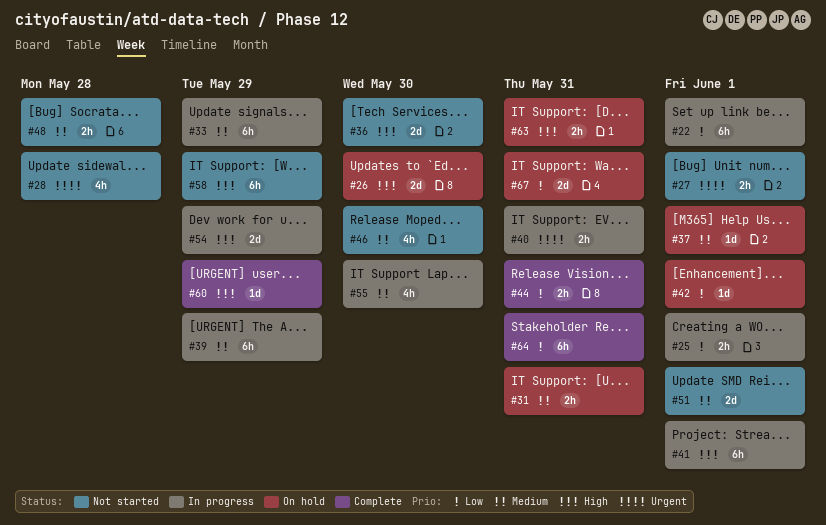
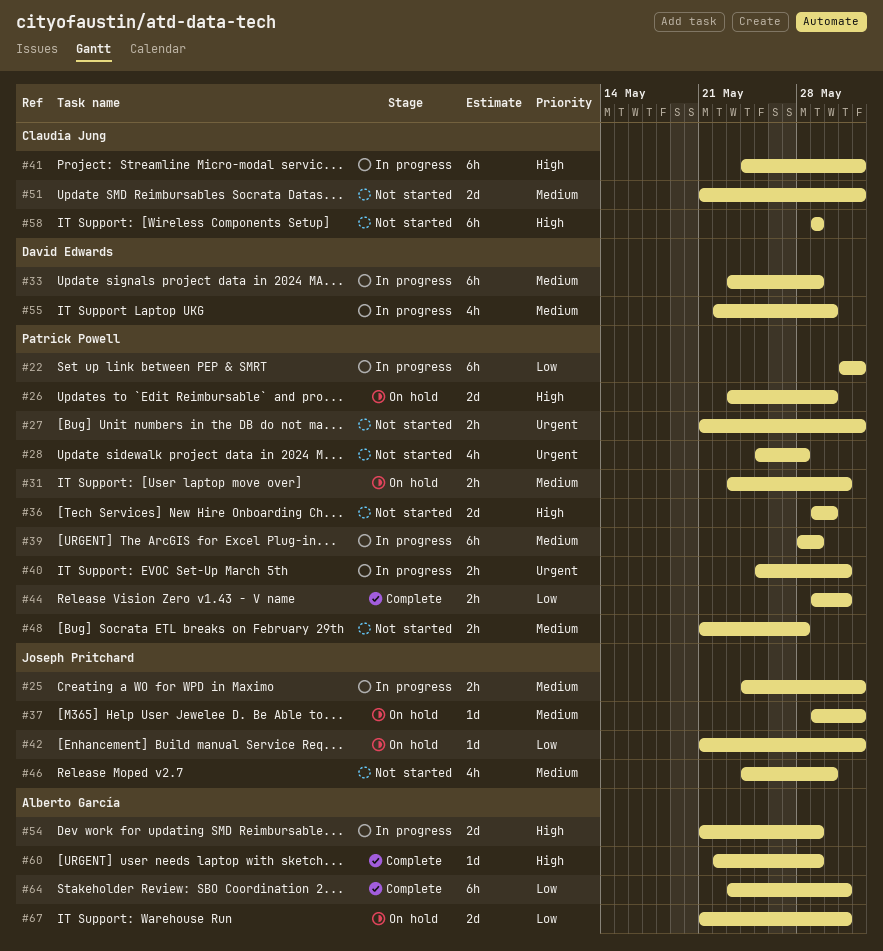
#25, priority: Low -> Medium
#63: present -> none

